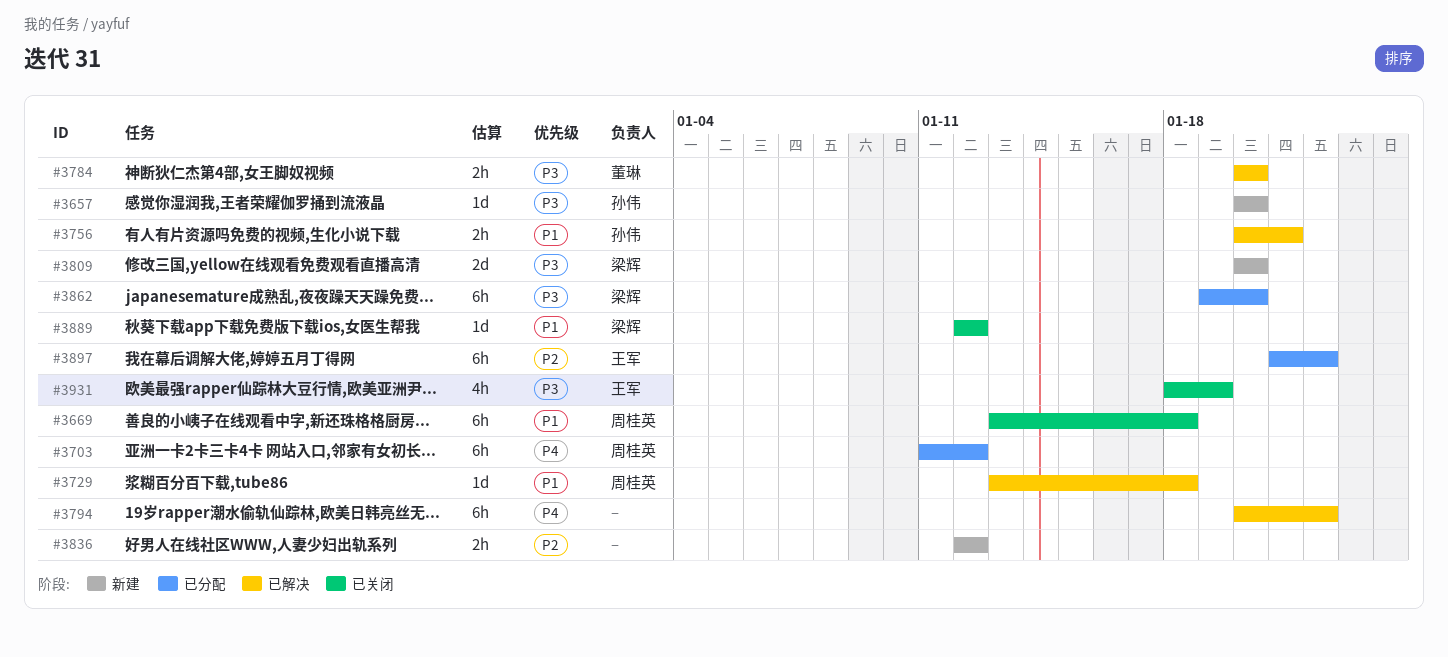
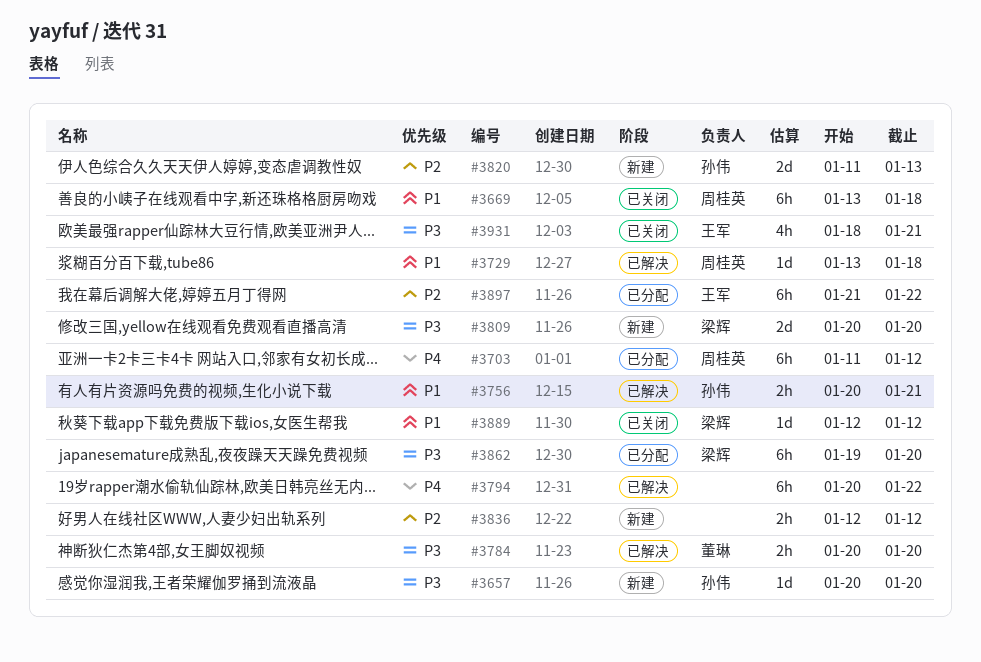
#3820: none -> present
#3931, due: Jan 19 -> Jan 21

